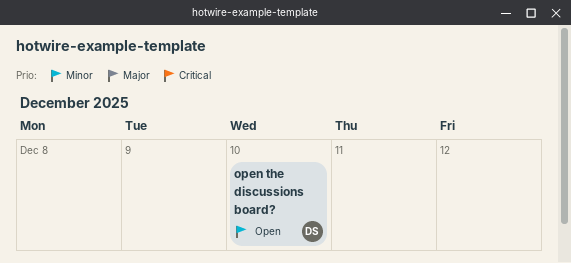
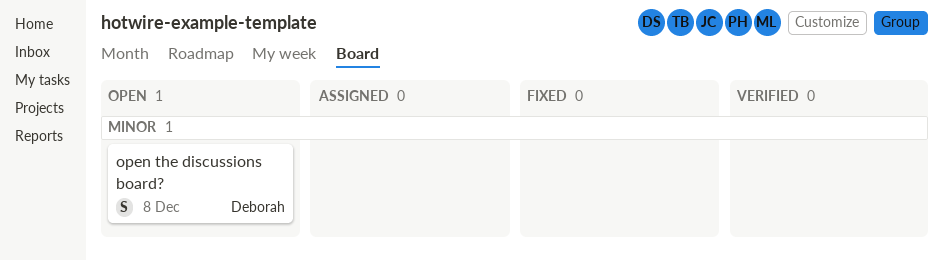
open the discussions board?, due: Dec 10 -> Dec 8

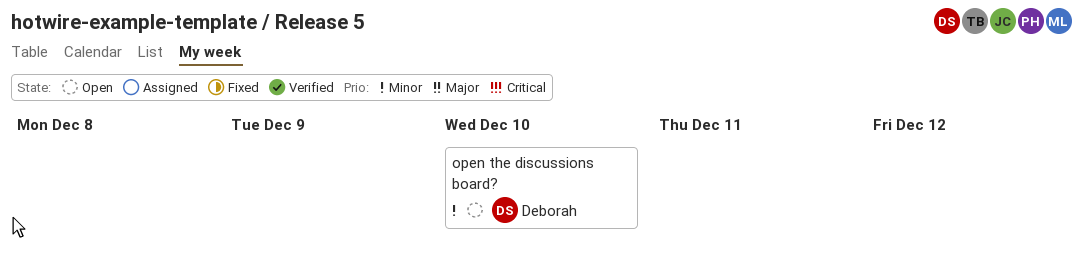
open the discussions board?, due: Dec 8 -> Dec 10

